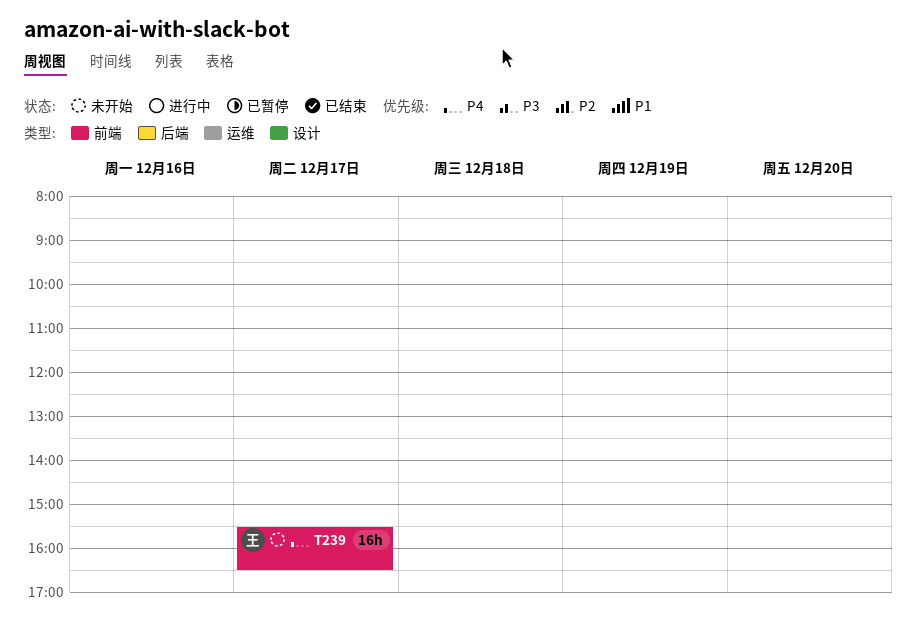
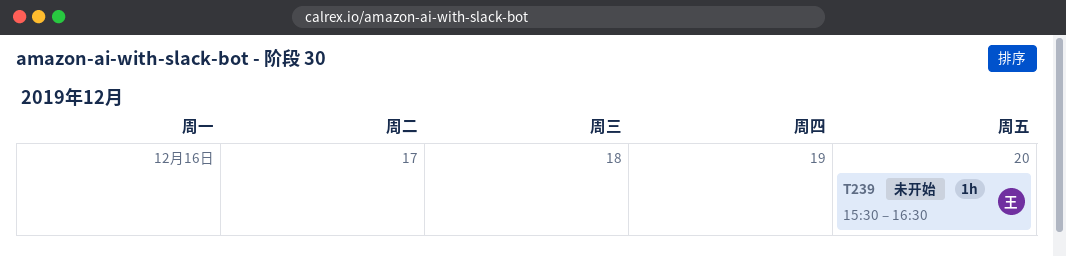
T239, estimate: 16h -> 1h
T239, day: Dec 17 -> Dec 20

